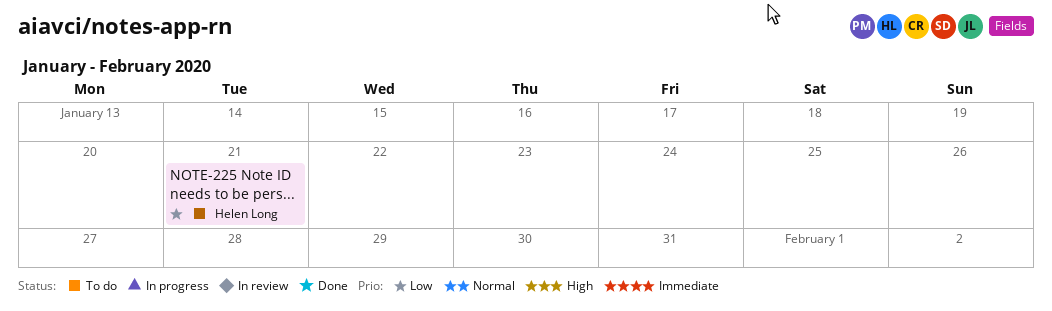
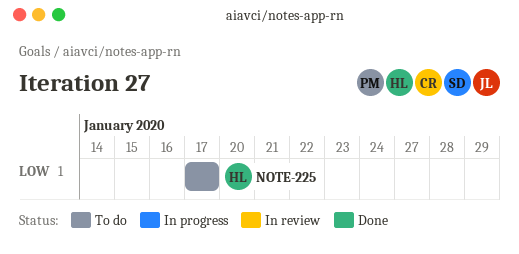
NOTE-225, due: Jan 21 -> Jan 17

